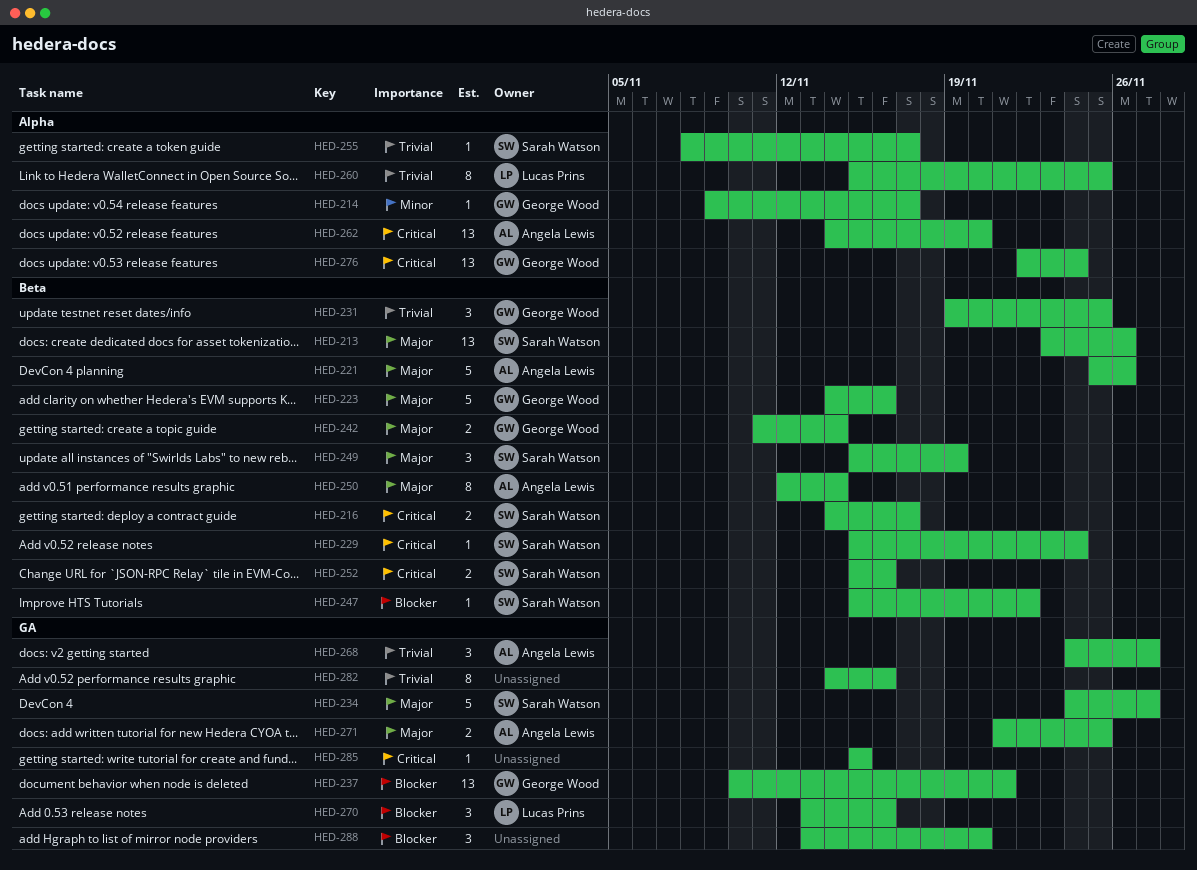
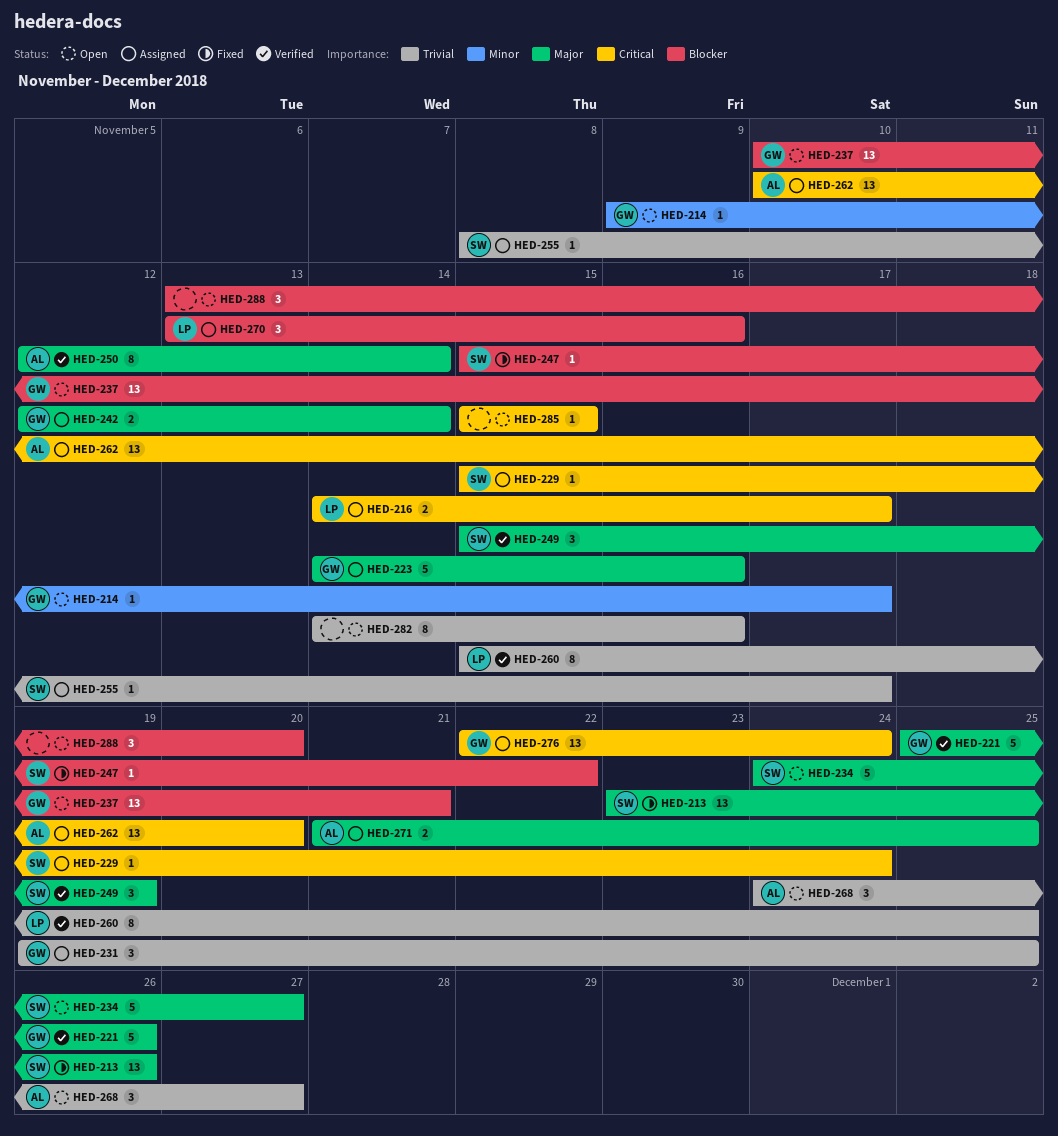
HED-216, owner: Sarah Watson -> Lucas Prins
HED-221, owner: Angela Lewis -> George Wood
HED-242, start: Nov 11 -> Nov 12
HED-252: present -> none
HED-262, start: Nov 14 -> Nov 10

